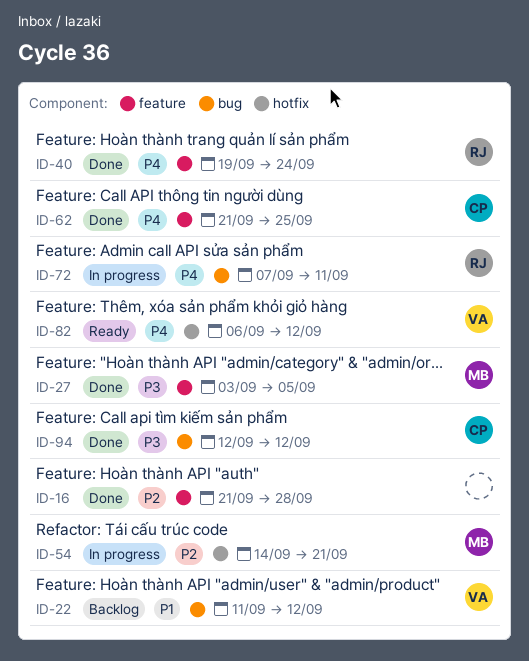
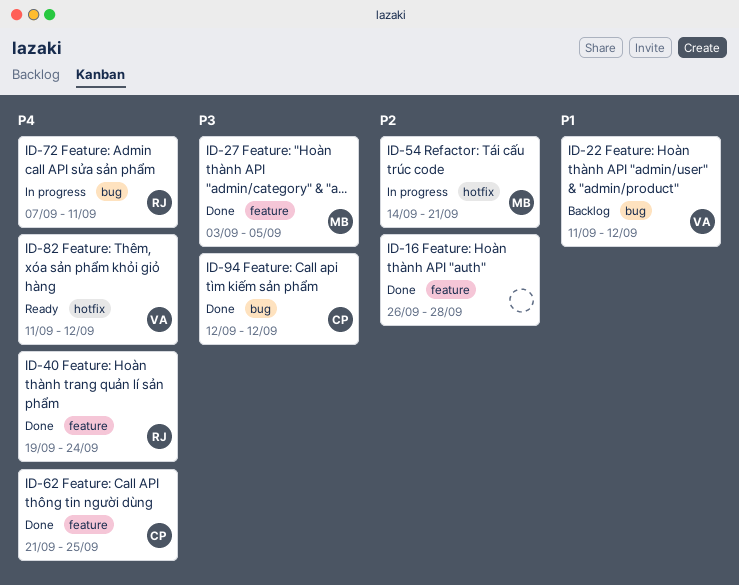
ID-16, start: Sep 21 -> Sep 26
ID-82, start: Sep 6 -> Sep 11

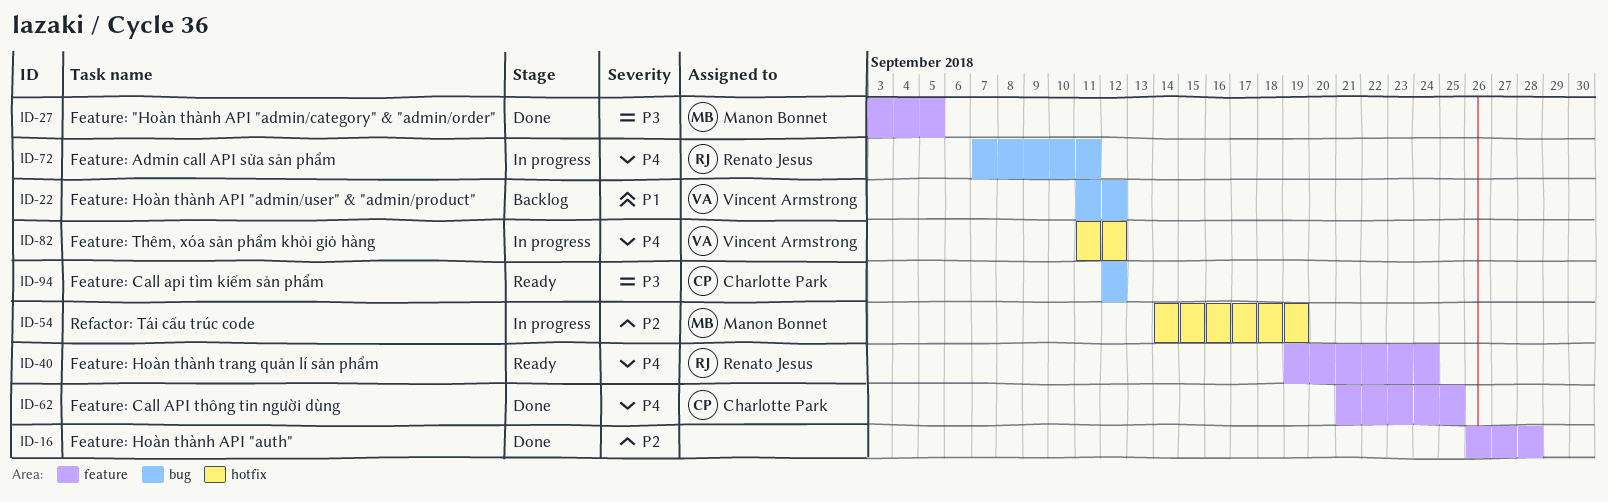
ID-40, status: Done -> Ready
ID-54, due: Sep 21 -> Sep 19
ID-82, status: Ready -> In progress
ID-94, status: Done -> Ready

